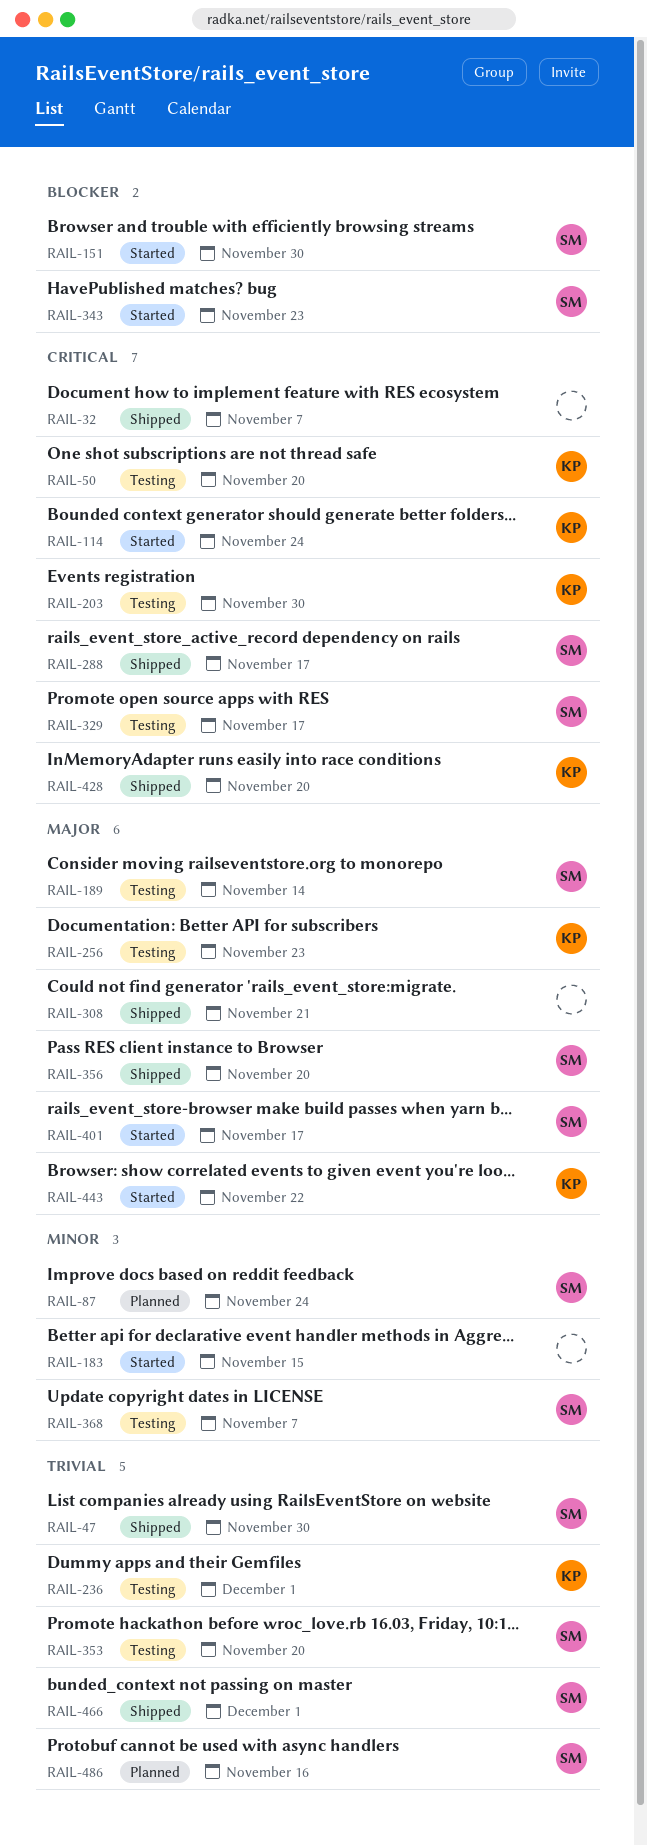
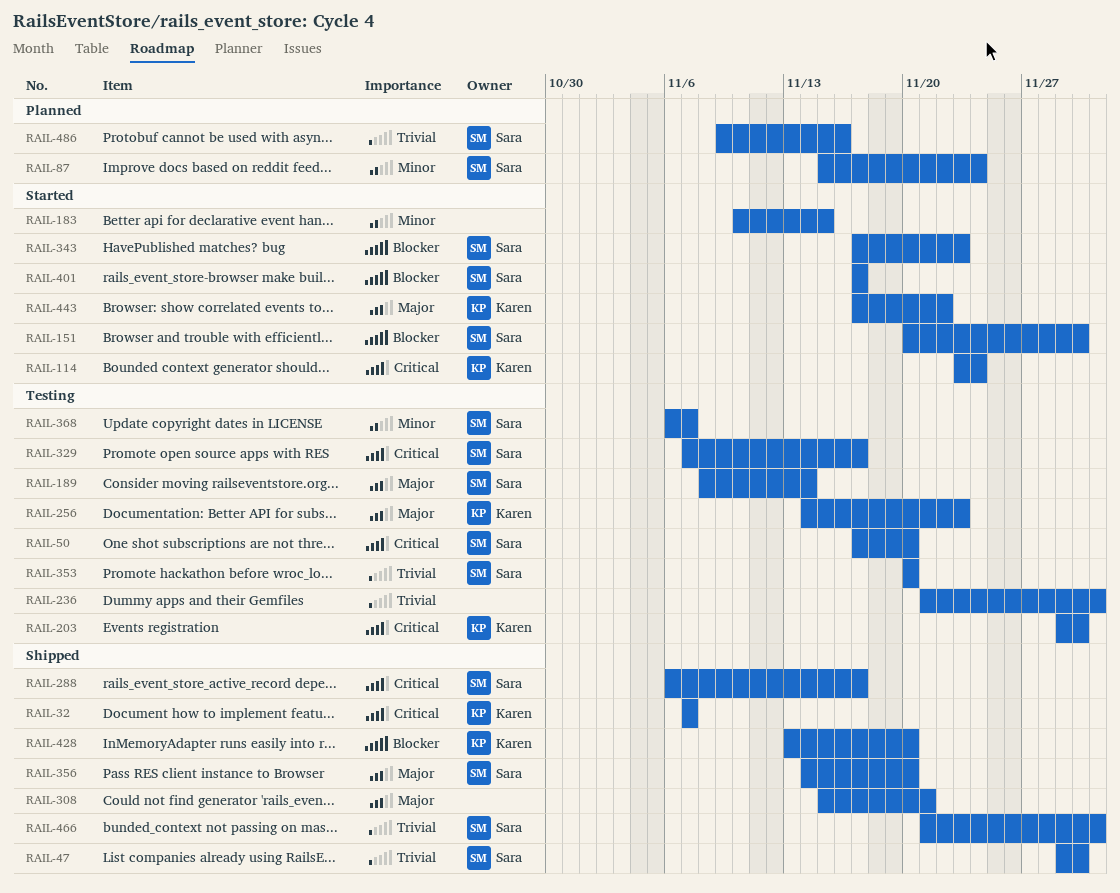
RAIL-32, owner: none -> Karen
RAIL-50, owner: Karen -> Sara
RAIL-236, owner: Karen -> none
RAIL-401, priority: Major -> Blocker
RAIL-428, priority: Critical -> Blocker

